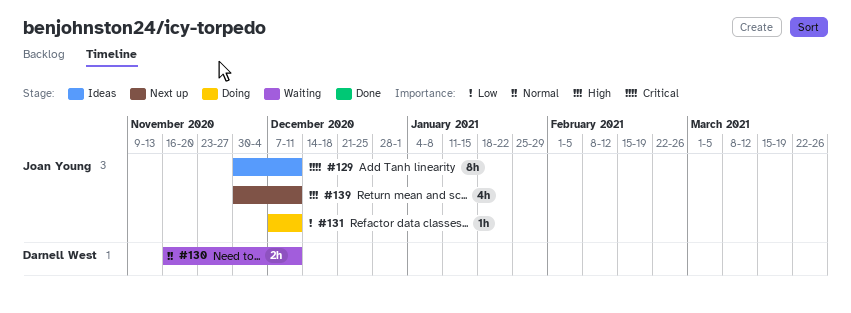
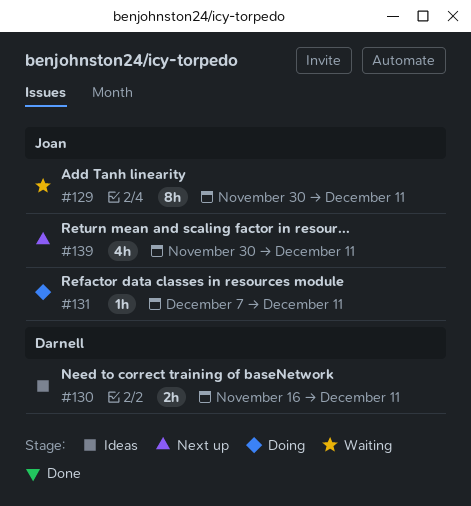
#129, status: Ideas -> Waiting
#130, status: Waiting -> Ideas

